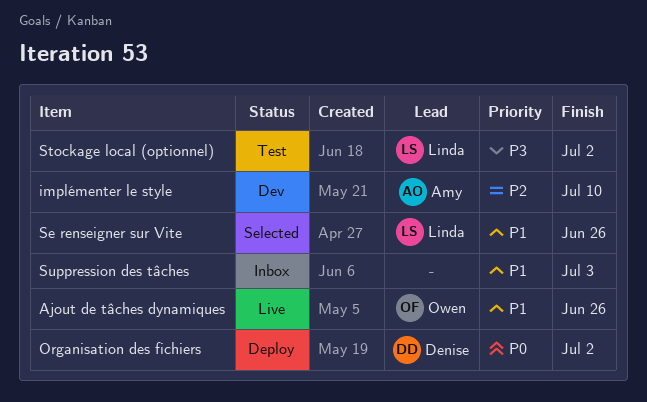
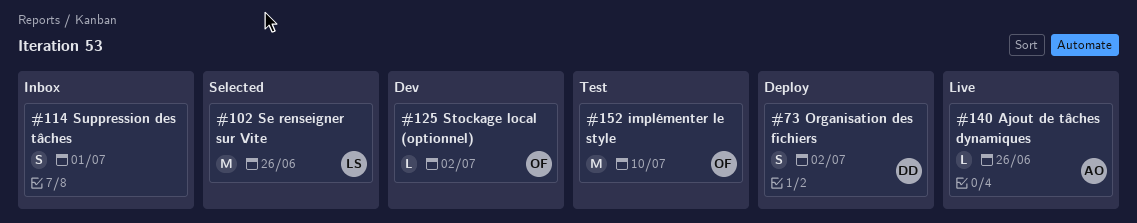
Ajout de tâches dynamiques, owner: Owen -> Amy
implémenter le style, status: Dev -> Test
implémenter le style, owner: Amy -> Owen
Stockage local (optionnel), status: Test -> Dev
Stockage local (optionnel), owner: Linda -> Owen
Suppression des tâches, due: Jul 3 -> Jul 1

